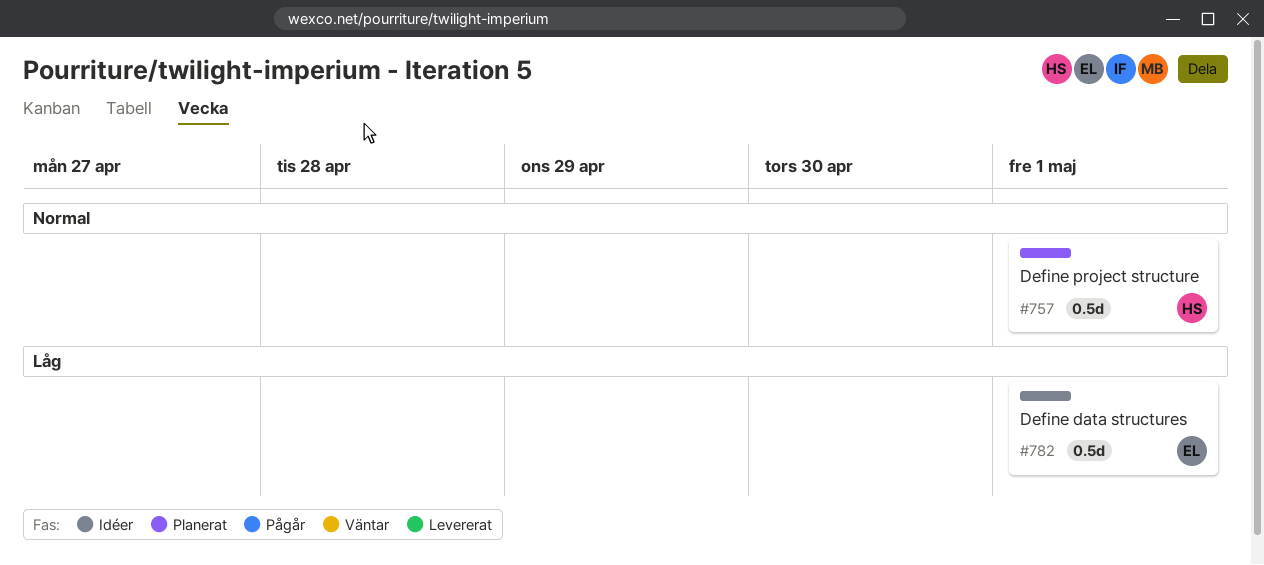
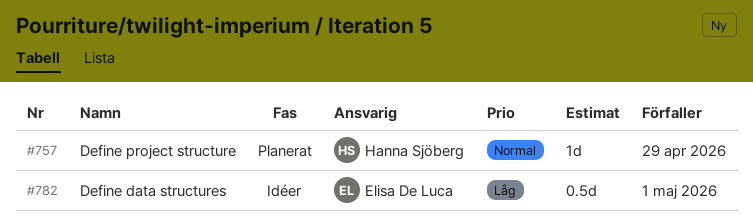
#757, estimate: 0.5d -> 1d
#757, due: May 1 -> Apr 29

